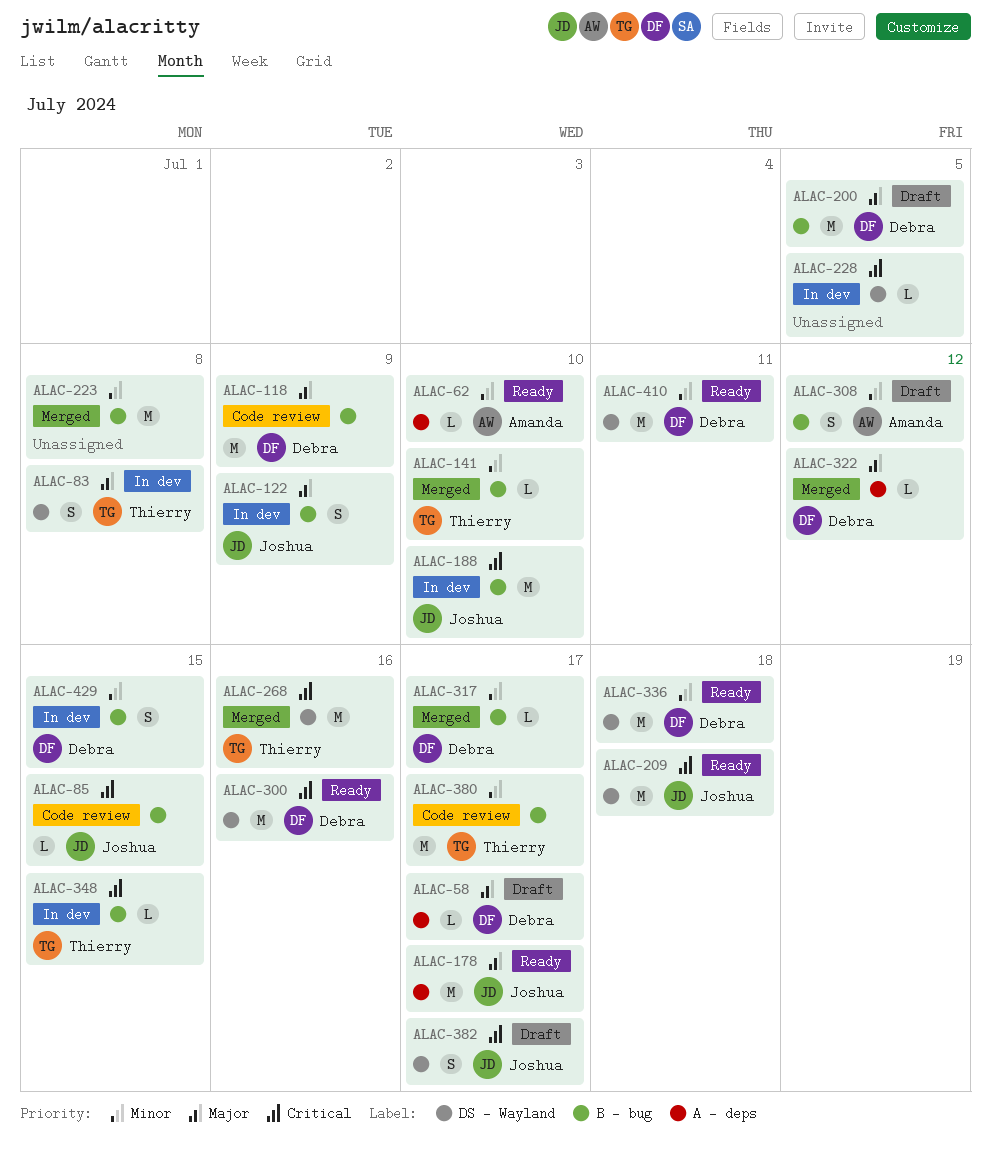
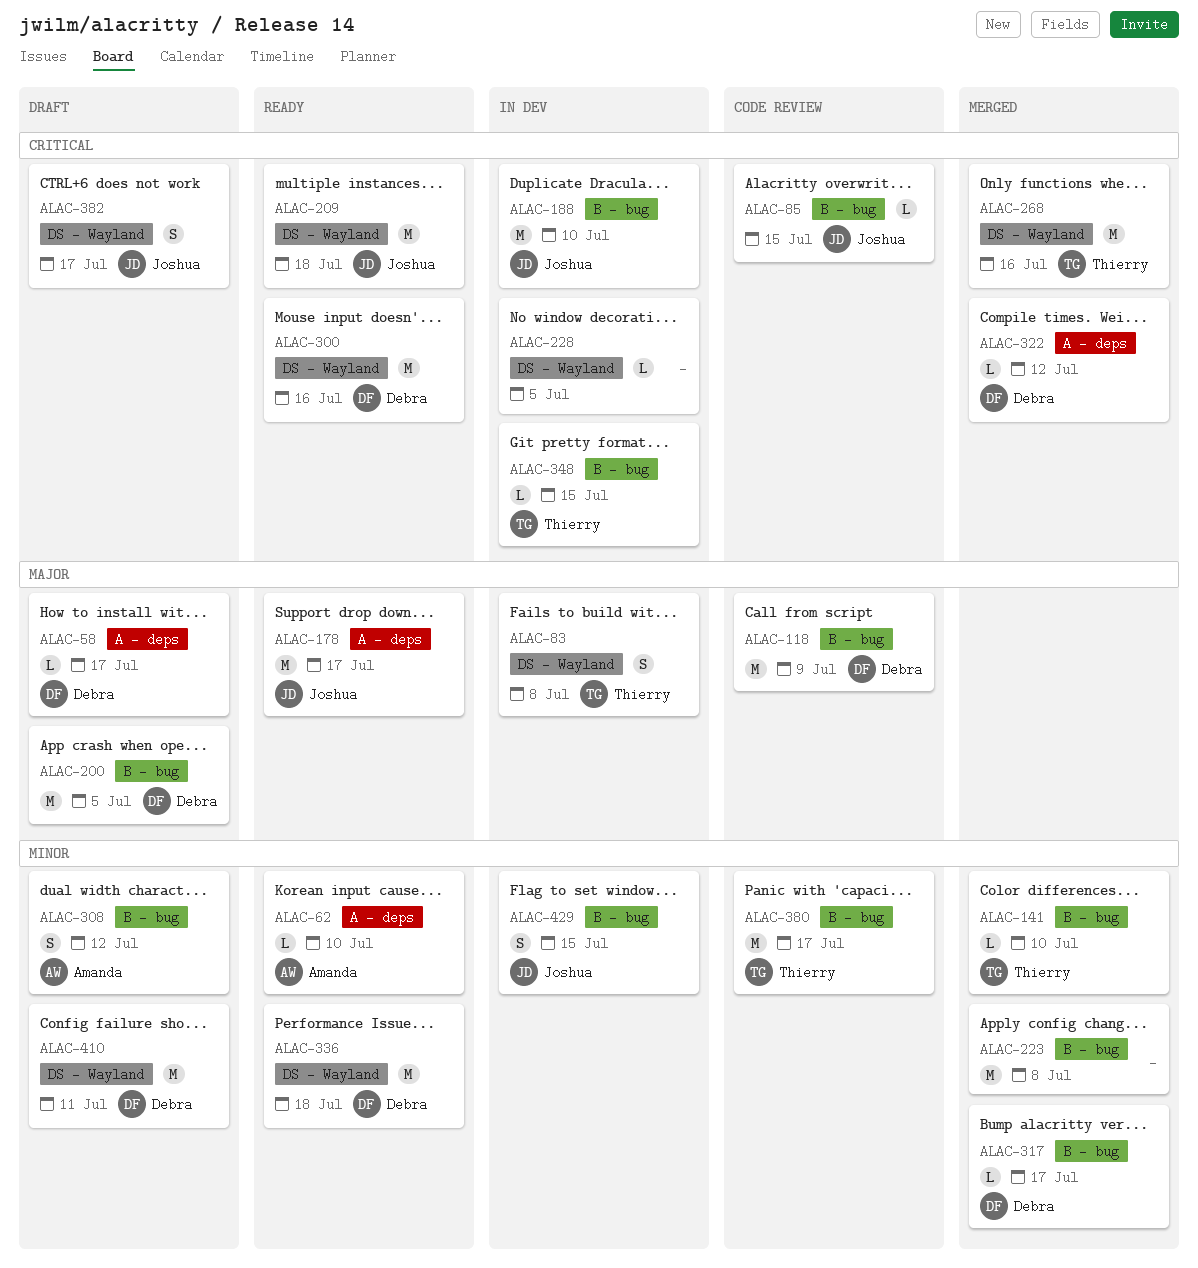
ALAC-122: present -> none
ALAC-322, priority: Major -> Critical
ALAC-410, status: Ready -> Draft
ALAC-429, owner: Debra -> Joshua

